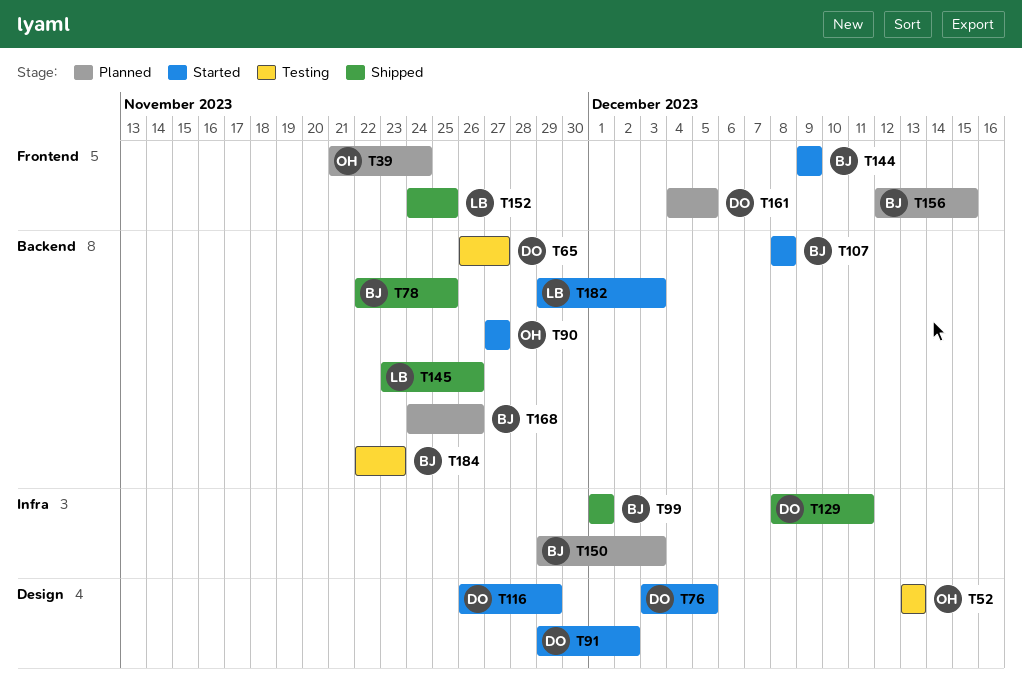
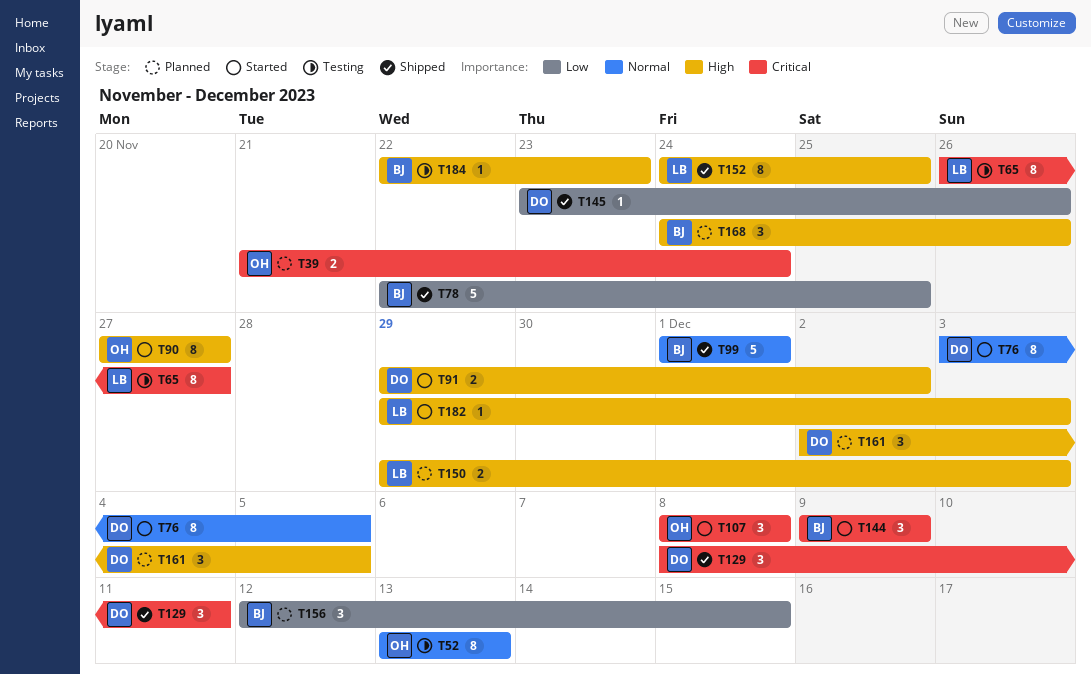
T65, owner: DO -> LB
T107, owner: BJ -> OH
T116: present -> none
T145, owner: LB -> DO
T150, owner: BJ -> LB
T161, start: Dec 4 -> Dec 2

